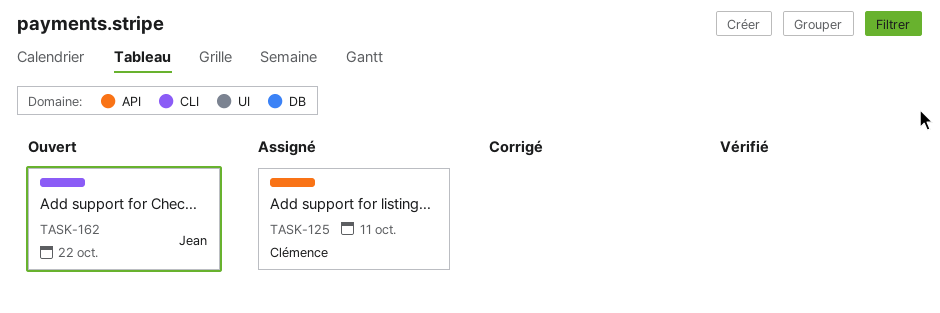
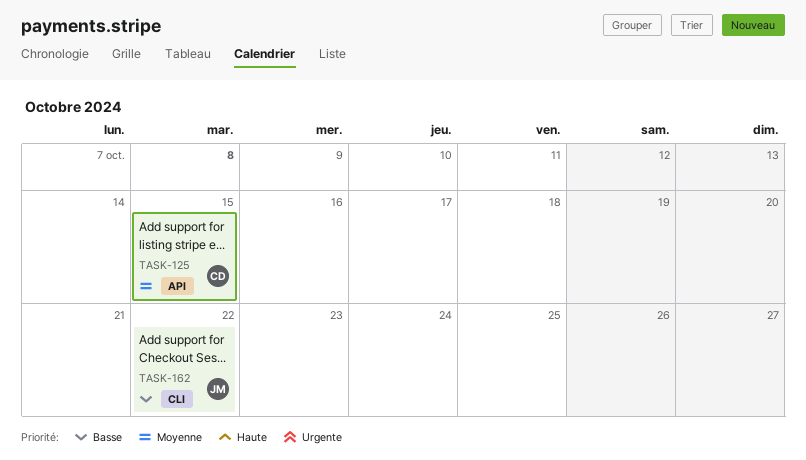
TASK-125, due: Oct 11 -> Oct 15

